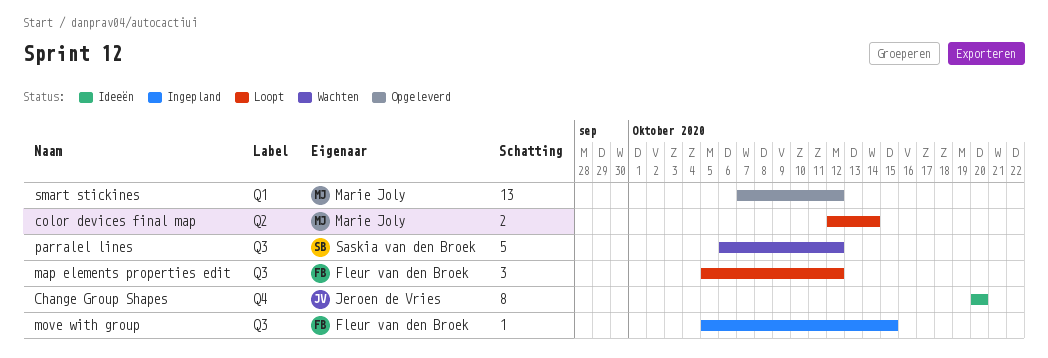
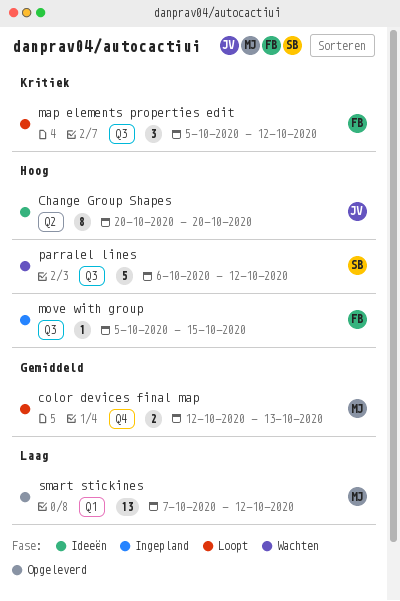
Change Group Shapes, label: Q4 -> Q2
color devices final map, label: Q2 -> Q4
color devices final map, due: Oct 14 -> Oct 13

